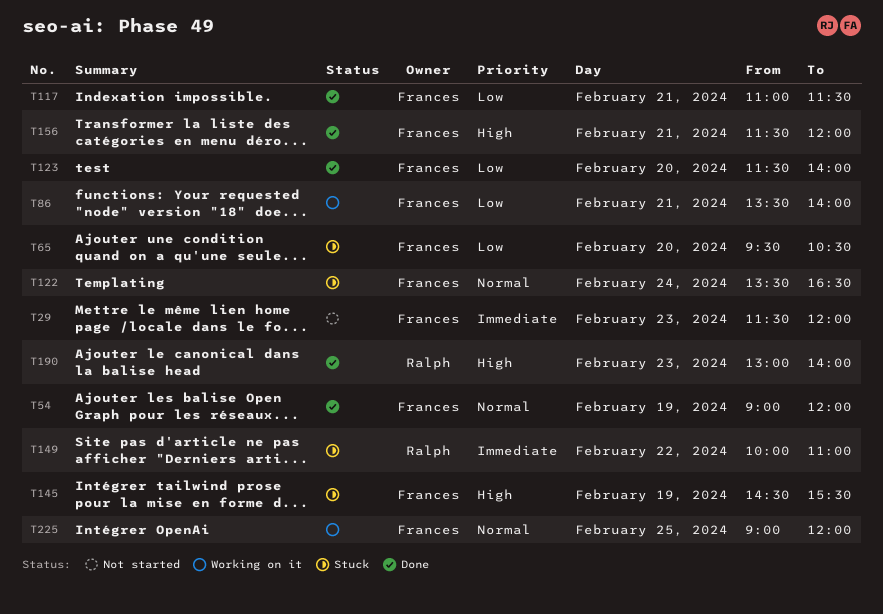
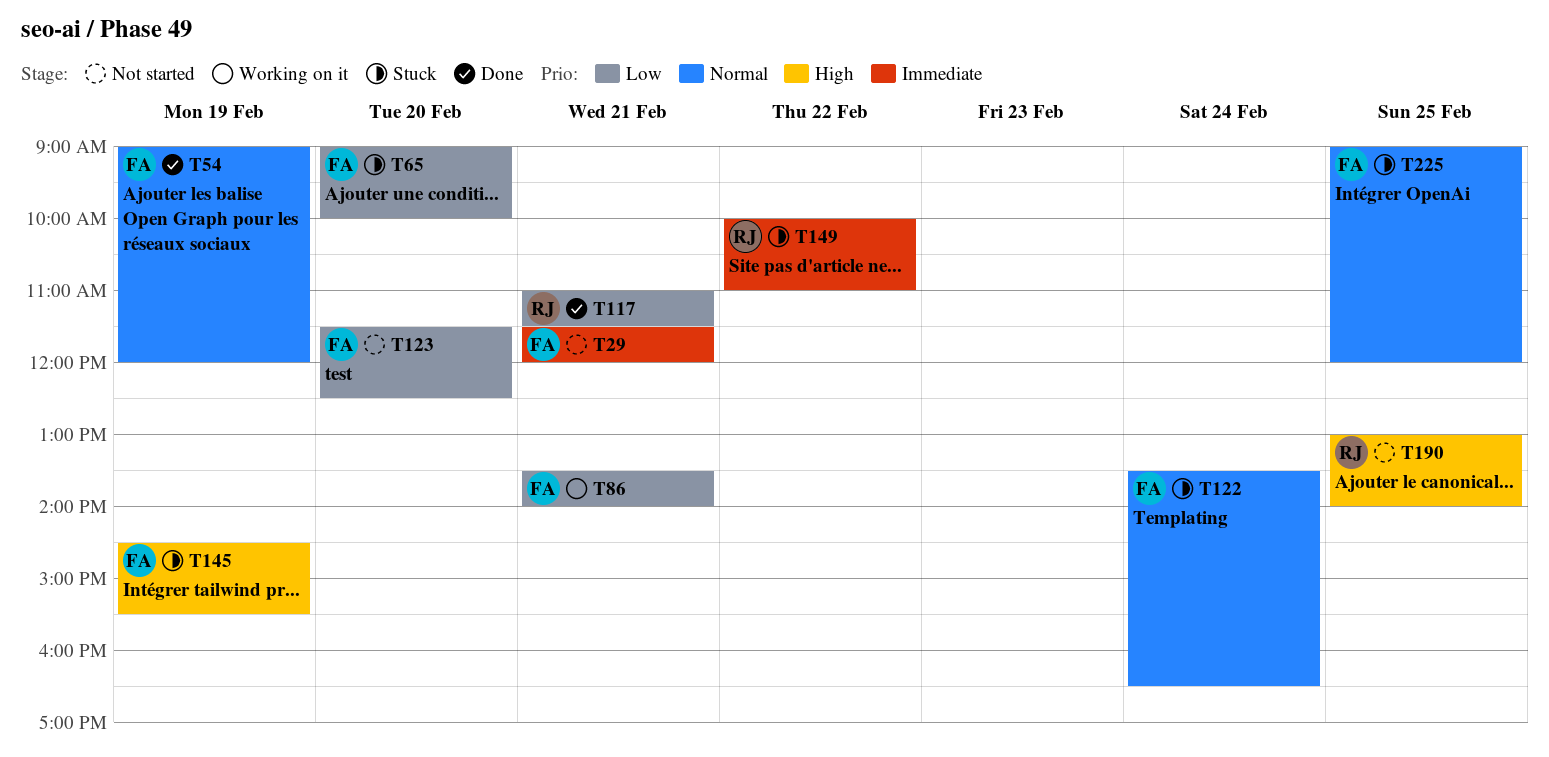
T29, day: Feb 23 -> Feb 21
T65, begins: 09:30 -> 09:00
T65, ends: 10:30 -> 10:00
T117, owner: Frances -> Ralph
T123, status: Done -> Not started
T123, ends: 14:00 -> 12:30
T156: present -> none
T190, status: Done -> Not started
T190, day: Feb 23 -> Feb 25
T225, status: Working on it -> Stuck

